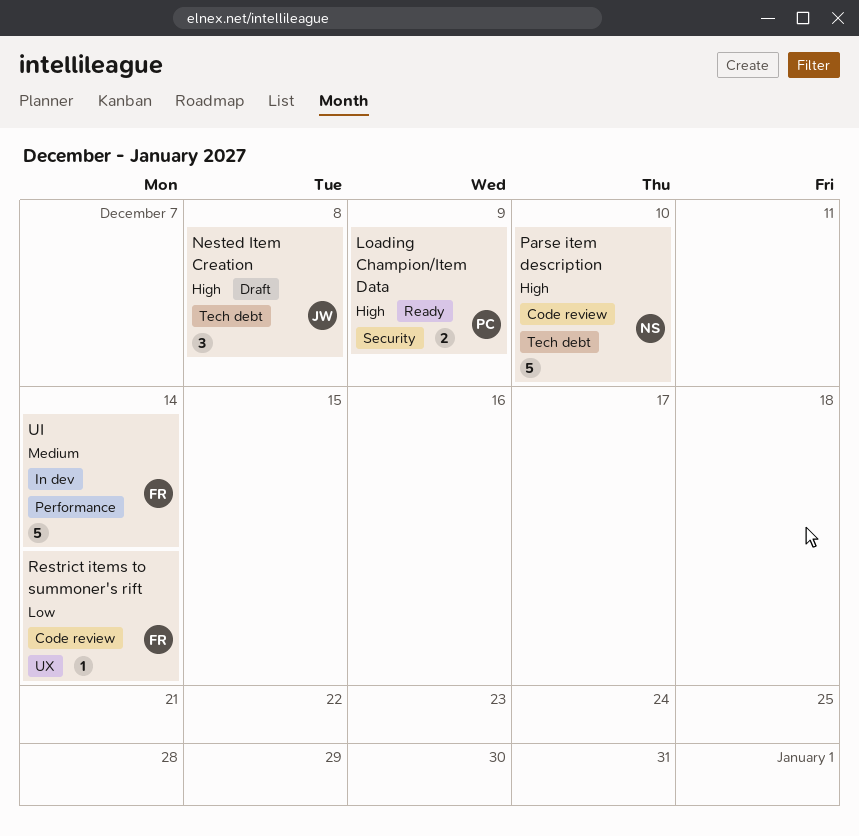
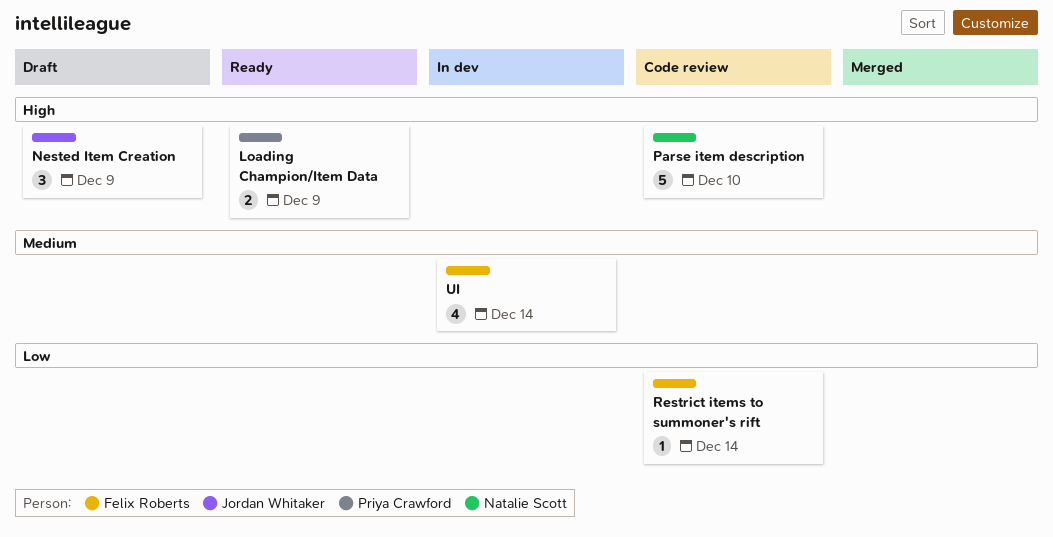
Nested Item Creation, due: Dec 8 -> Dec 9
UI, estimate: 5 -> 4

